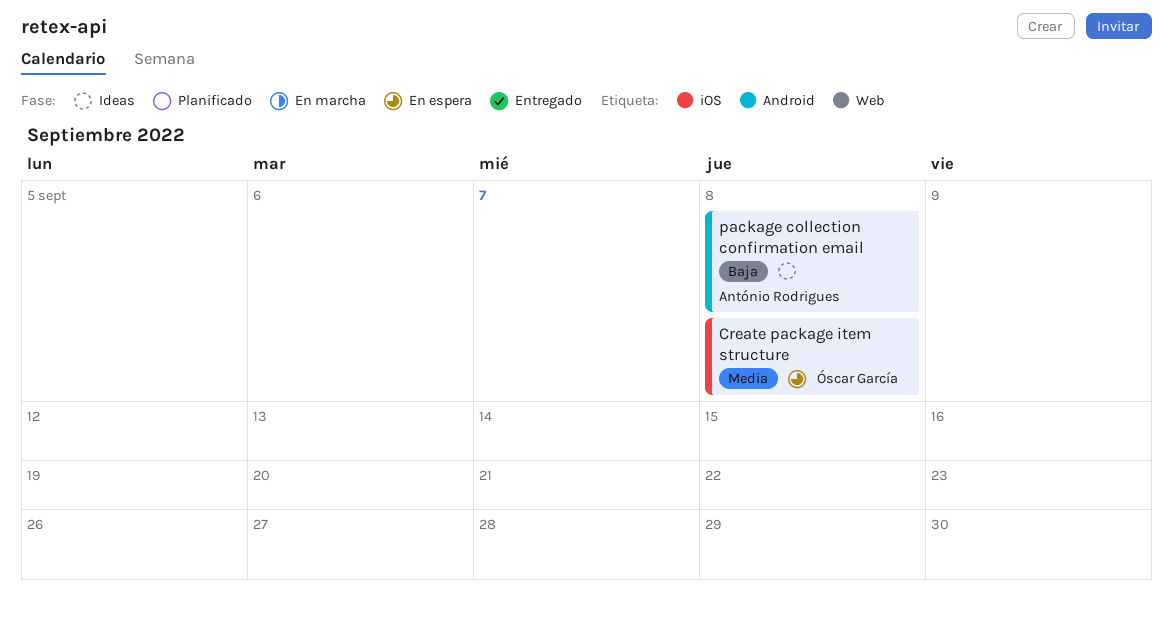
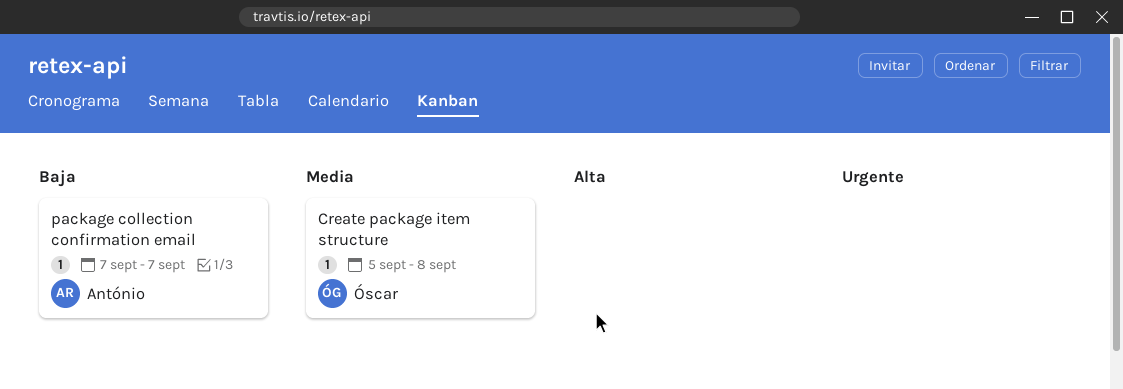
package collection confirmation email, due: Sep 8 -> Sep 7

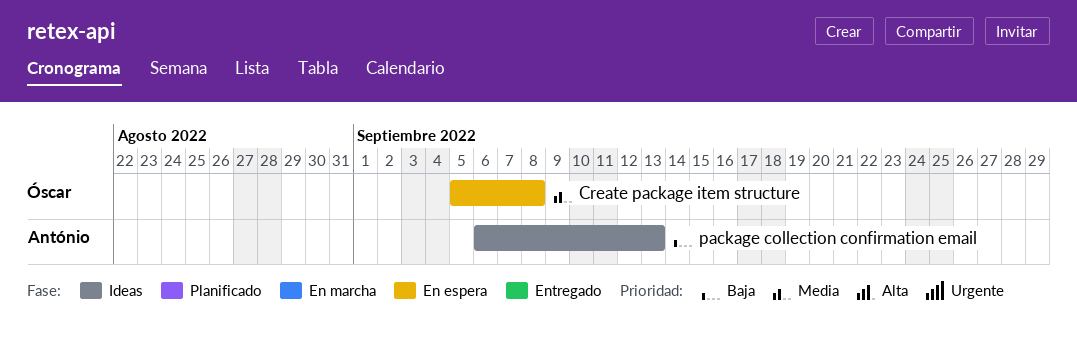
package collection confirmation email, start: Sep 7 -> Sep 6
package collection confirmation email, due: Sep 7 -> Sep 13

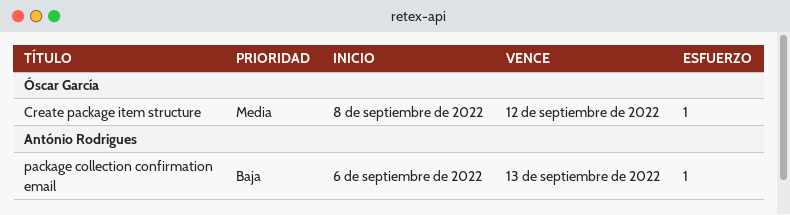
Create package item structure, start: Sep 5 -> Sep 8
Create package item structure, due: Sep 8 -> Sep 12

